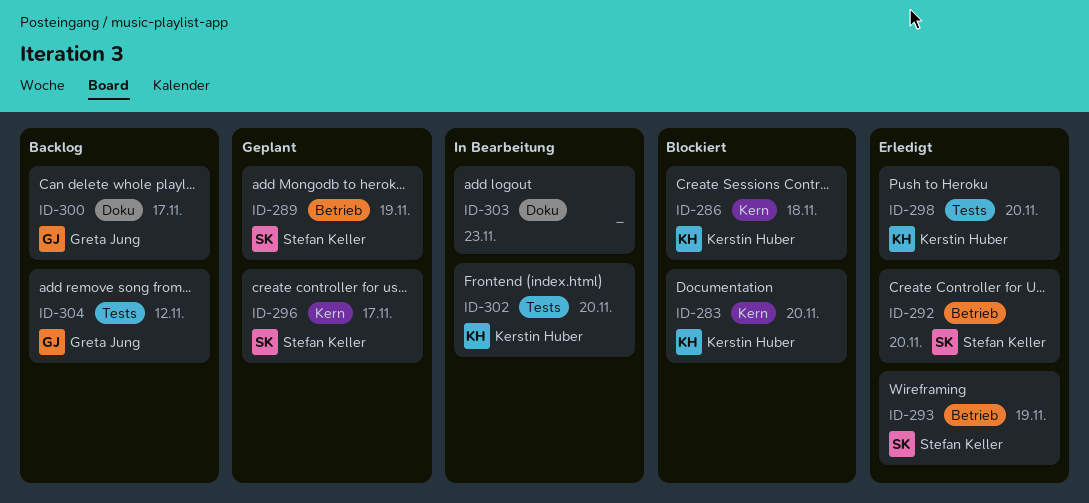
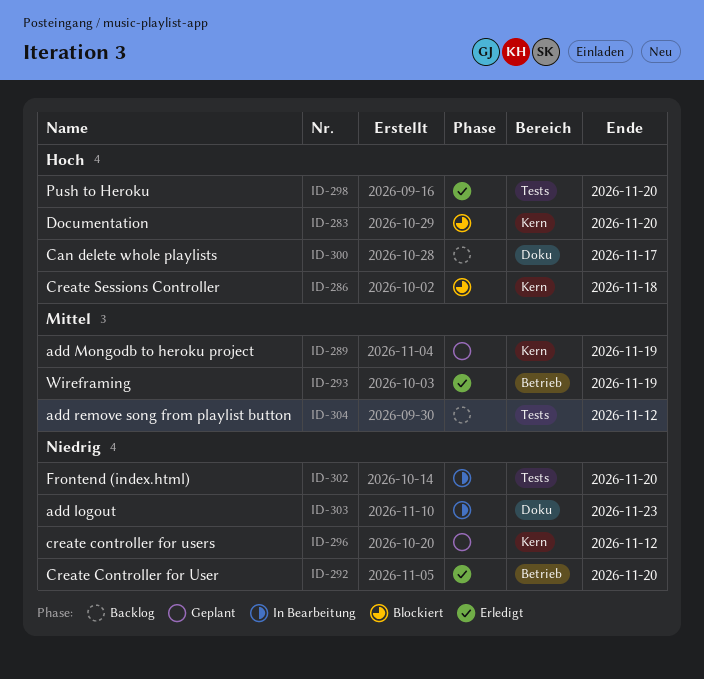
ID-289, label: Betrieb -> Kern
ID-296, due: Nov 17 -> Nov 12

